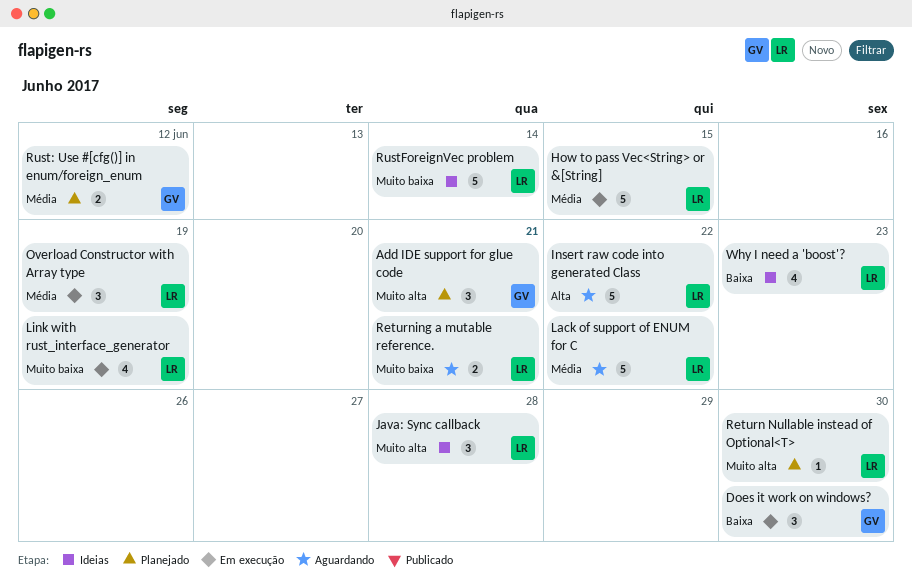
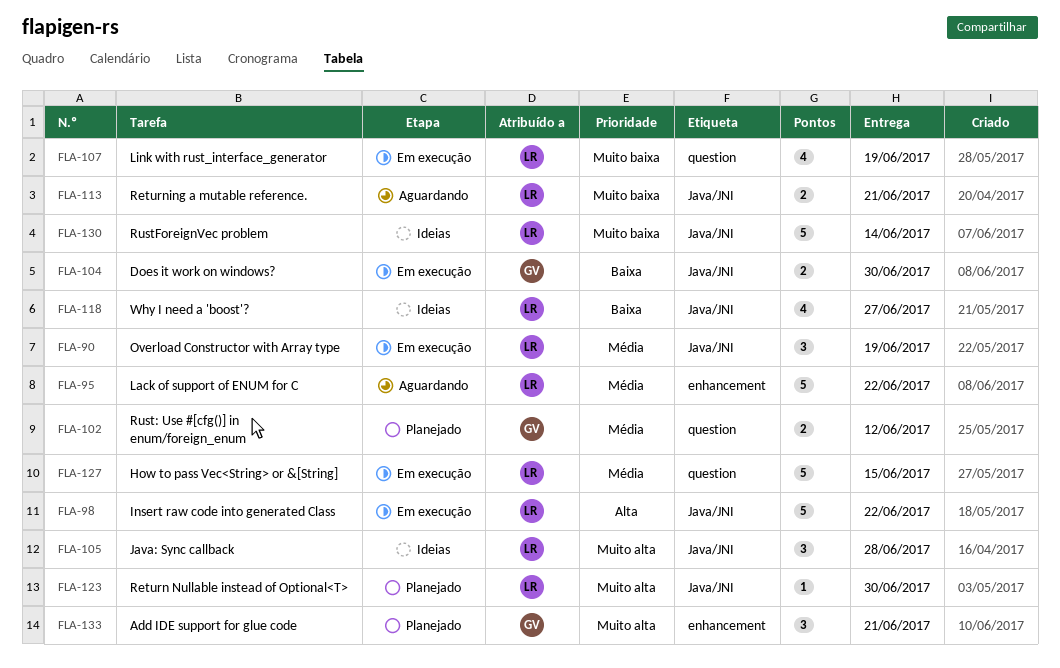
Does it work on windows?, estimate: 3 -> 2
Insert raw code into generated Class, status: Aguardando -> Em execução
Why I need a 'boost'?, due: Jun 23 -> Jun 27

